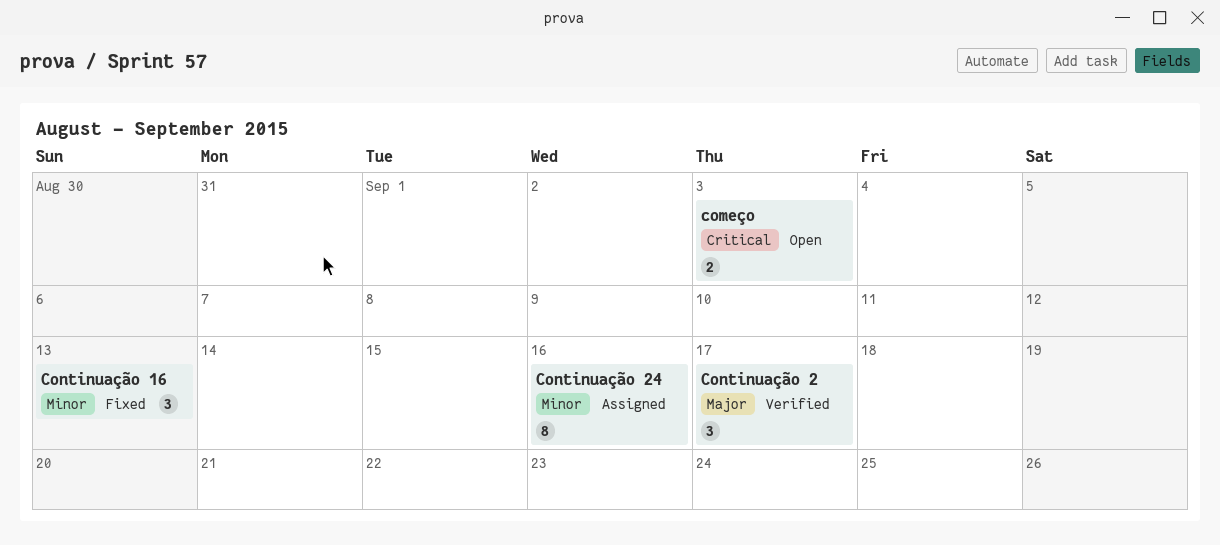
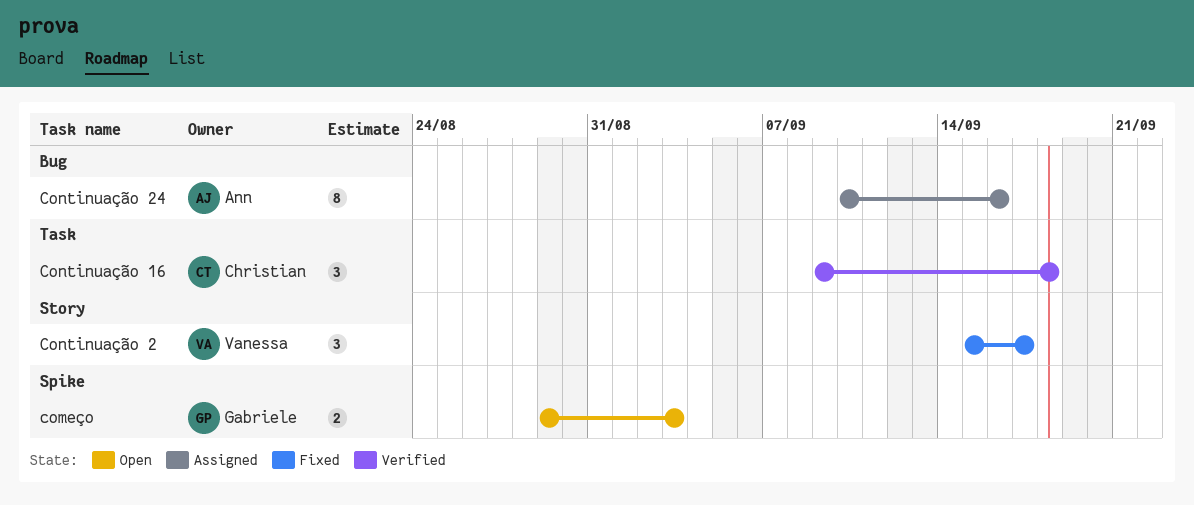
Continuação 16, status: Fixed -> Verified
Continuação 16, due: Sep 13 -> Sep 18
Continuação 2, status: Verified -> Fixed

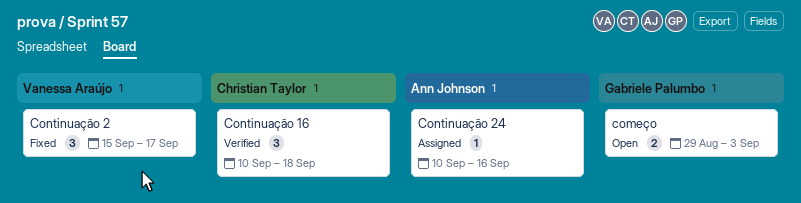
Continuação 16, start: Sep 9 -> Sep 10
Continuação 24, estimate: 8 -> 1

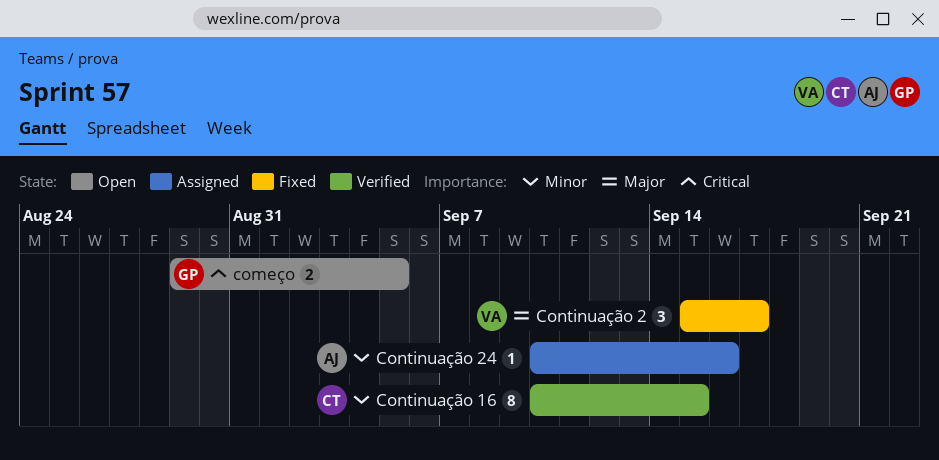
começo, due: Sep 3 -> Sep 5
Continuação 16, estimate: 3 -> 8
Continuação 16, due: Sep 18 -> Sep 15

